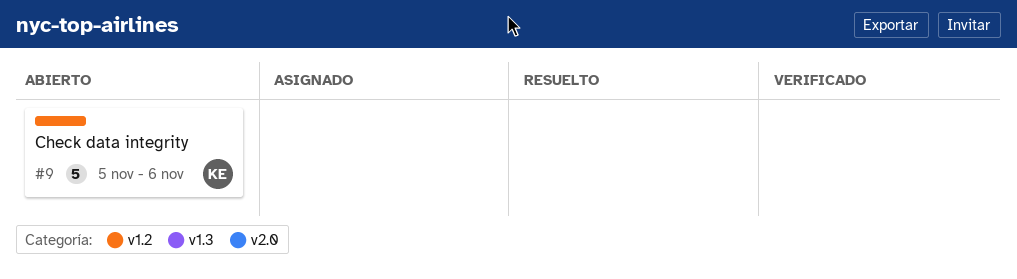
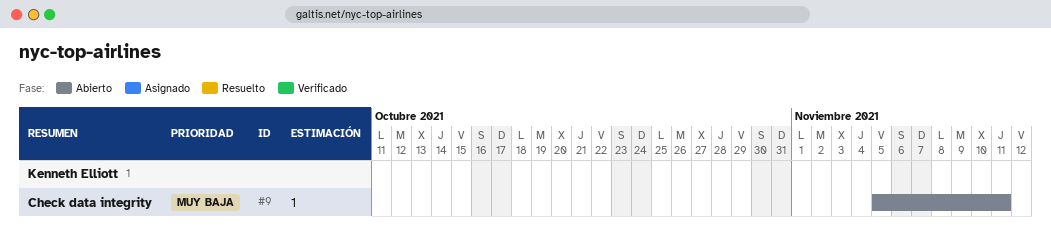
#9, estimate: 5 -> 1
#9, due: Nov 6 -> Nov 11

